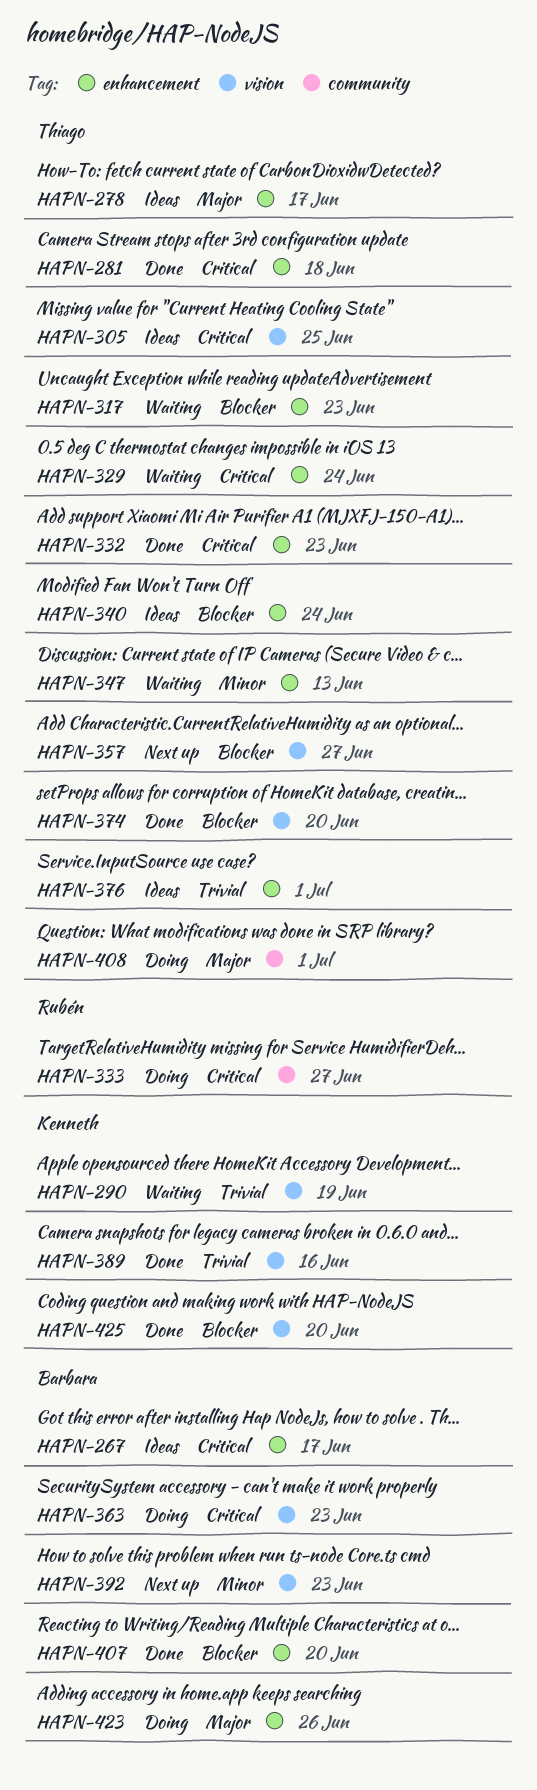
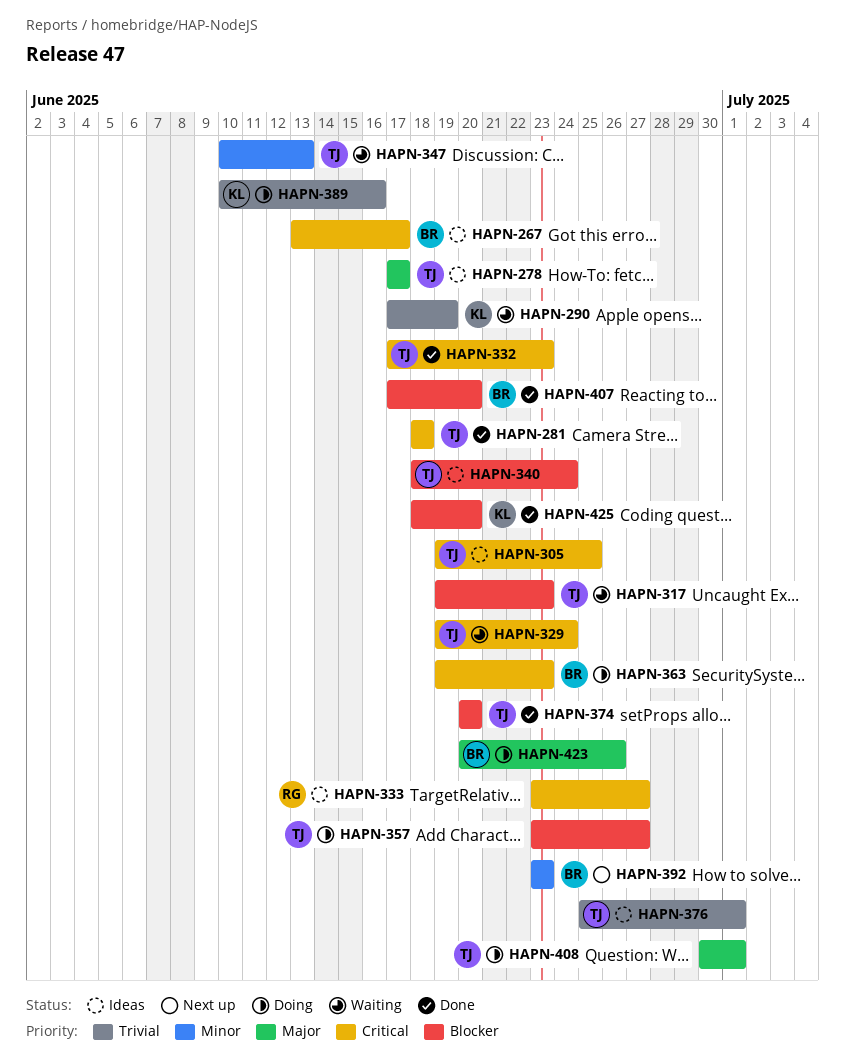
HAPN-333, status: Doing -> Ideas
HAPN-357, status: Next up -> Doing
HAPN-389, status: Done -> Doing

